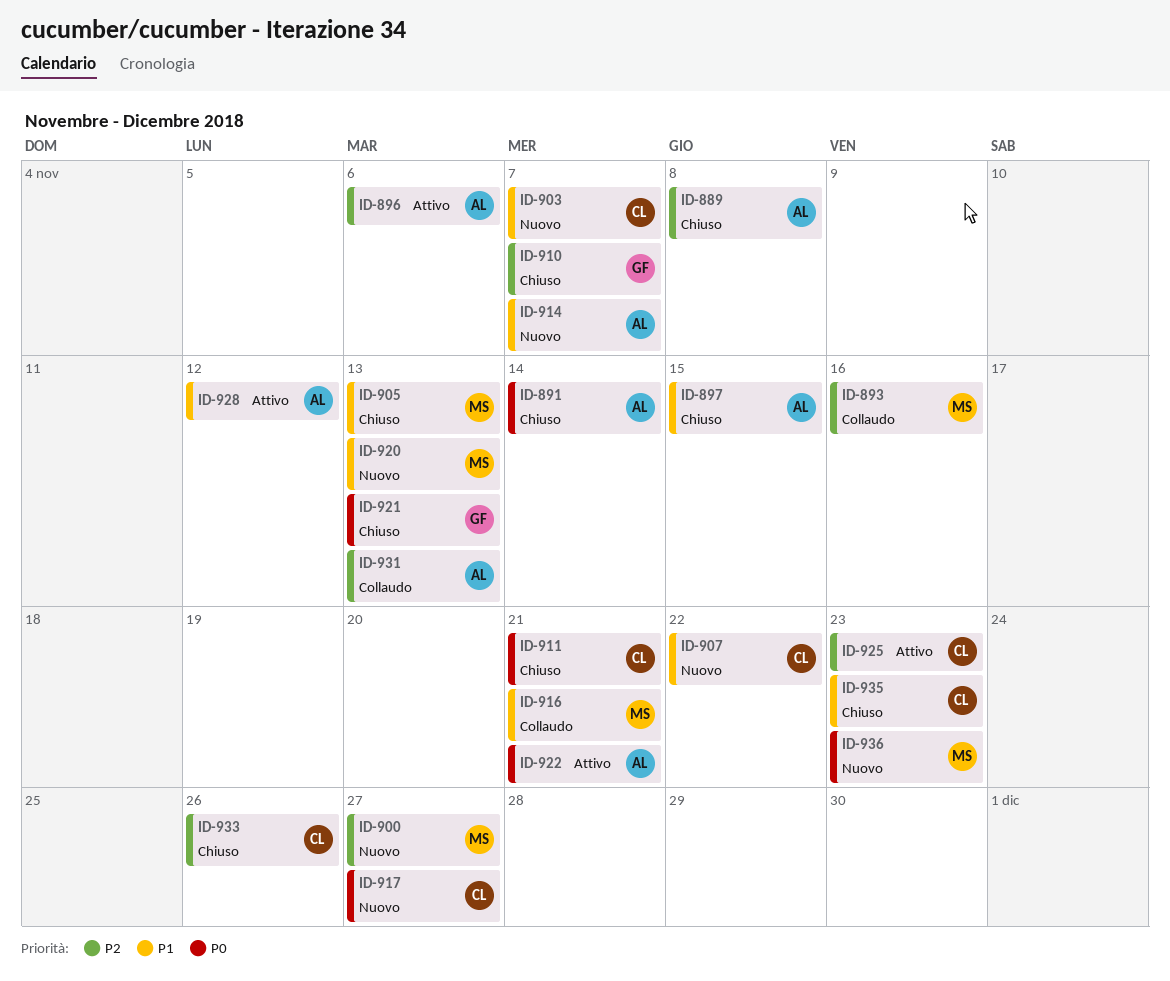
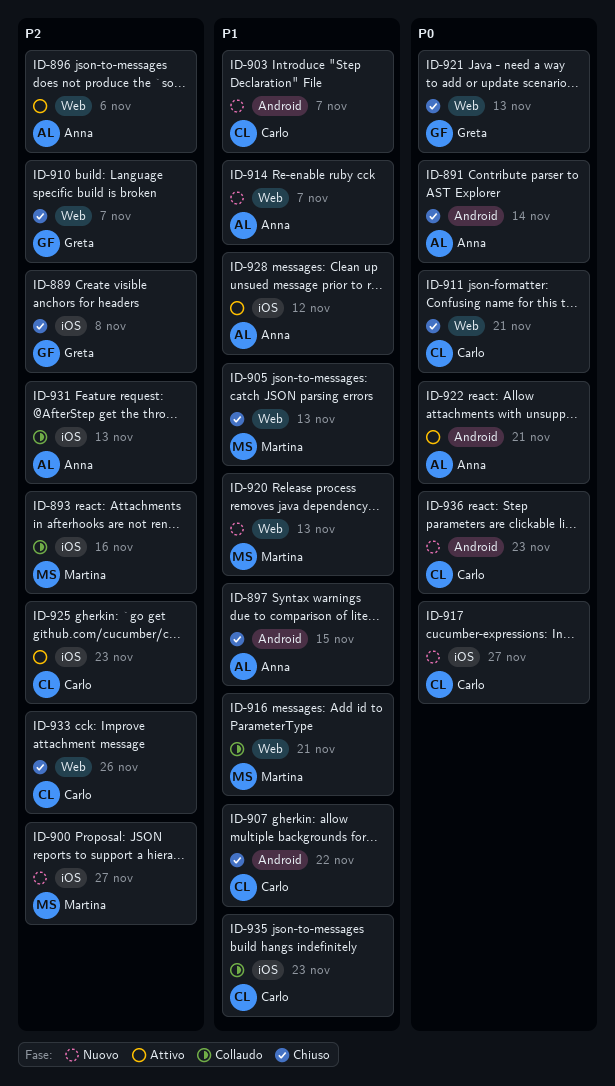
ID-889, owner: Anna -> Greta
ID-907, status: Nuovo -> Chiuso
ID-935, status: Chiuso -> Collaudo
ID-936, owner: Martina -> Carlo

